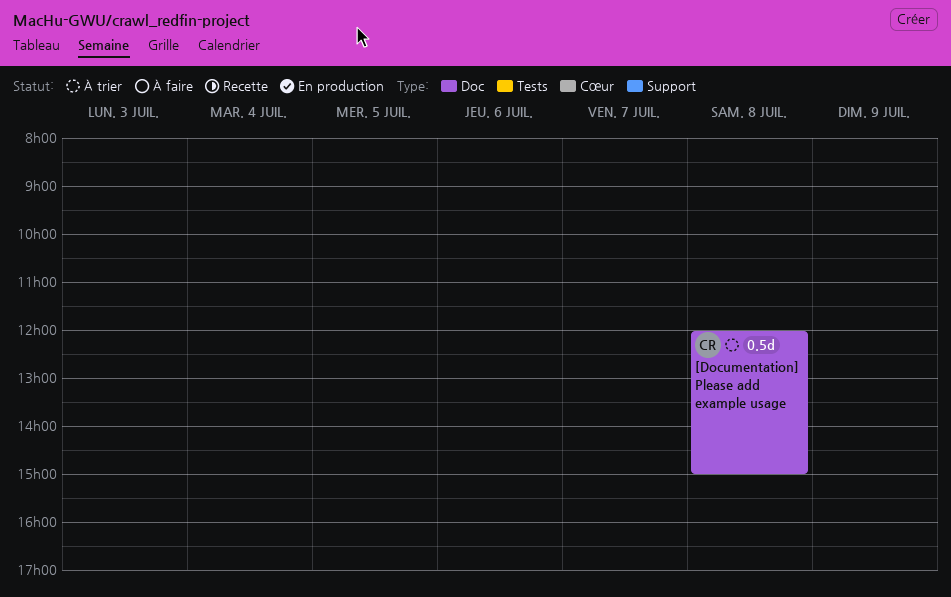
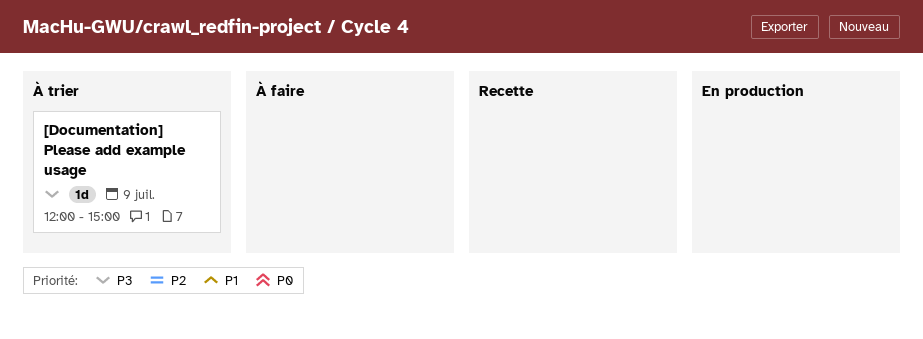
[Documentation] Please add example usage, estimate: 0.5d -> 1d
[Documentation] Please add example usage, day: Jul 8 -> Jul 9

